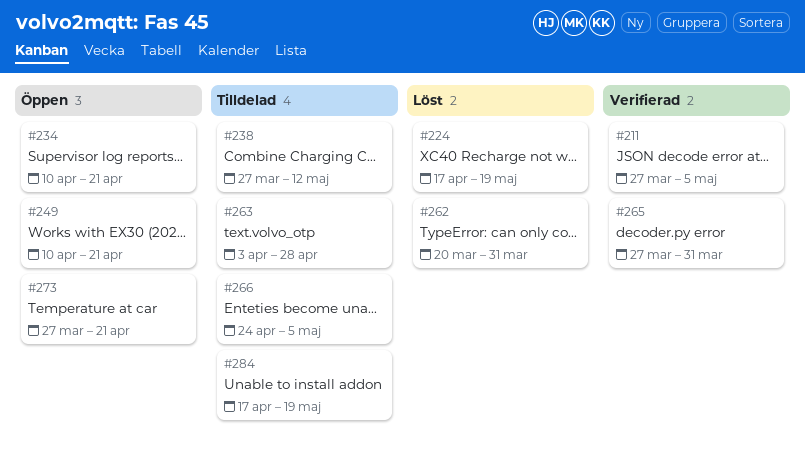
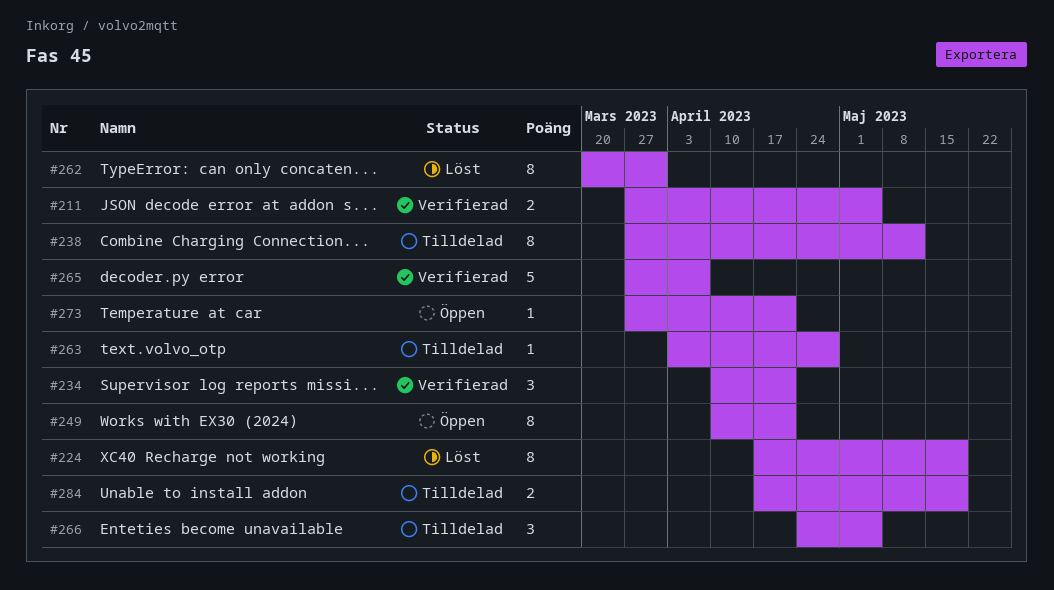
#234, status: Öppen -> Verifierad
#265, due: Mar 31 -> Apr 7

